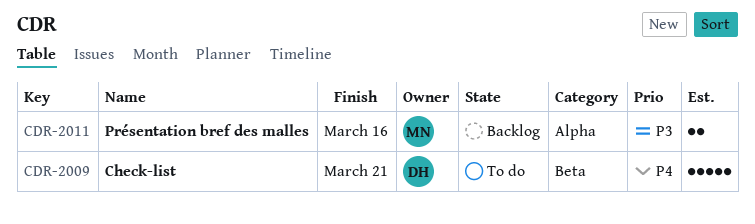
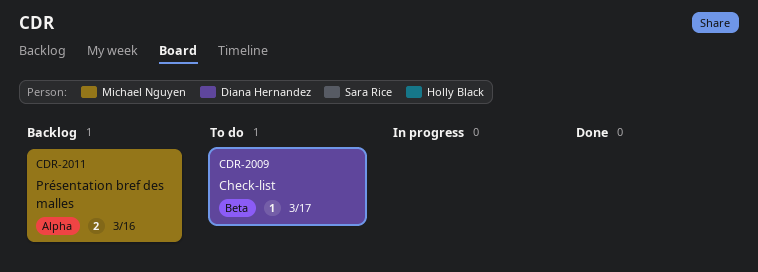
CDR-2009, estimate: 5 -> 1
CDR-2009, due: Mar 21 -> Mar 17

